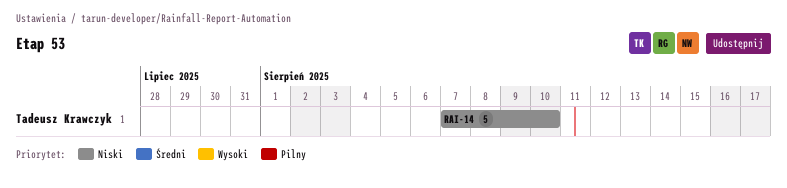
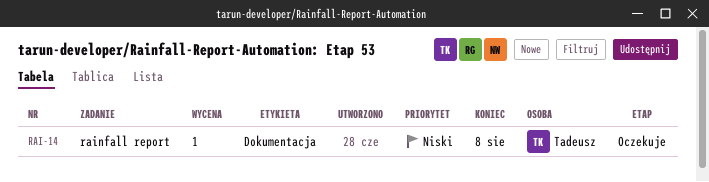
RAI-14, estimate: 5 -> 1
RAI-14, due: Aug 10 -> Aug 8

